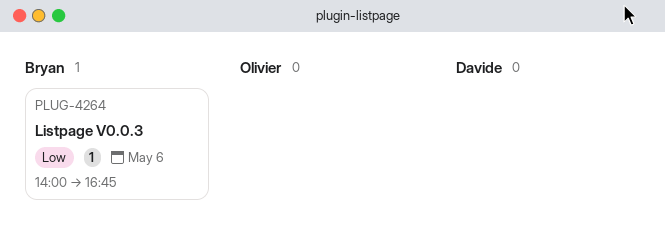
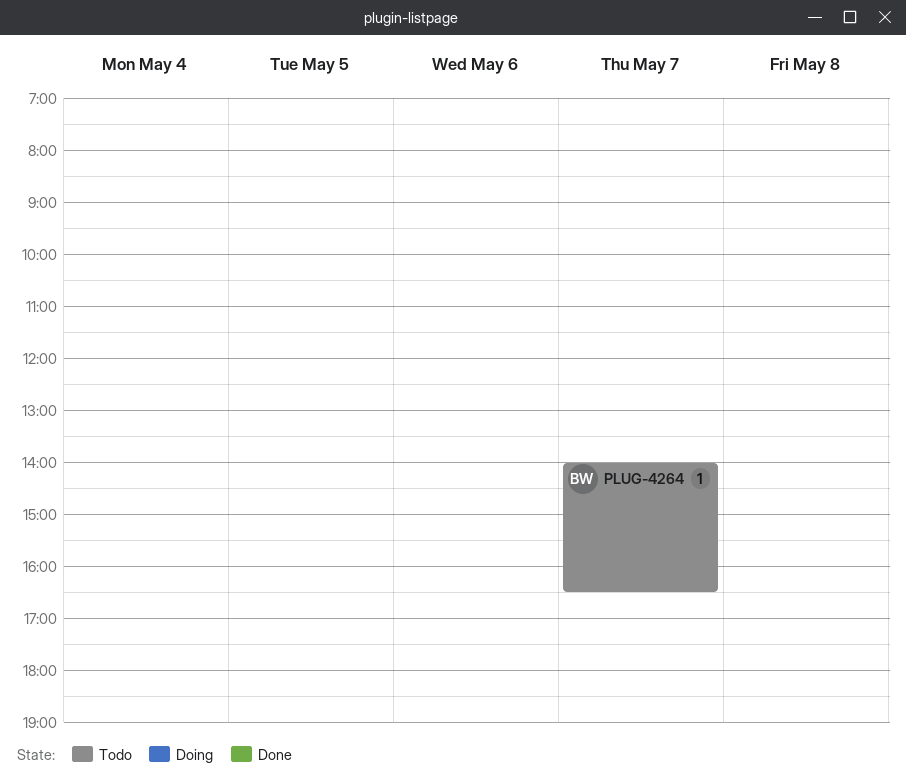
PLUG-4264, day: May 6 -> May 7
PLUG-4264, ends: 16:45 -> 16:30

